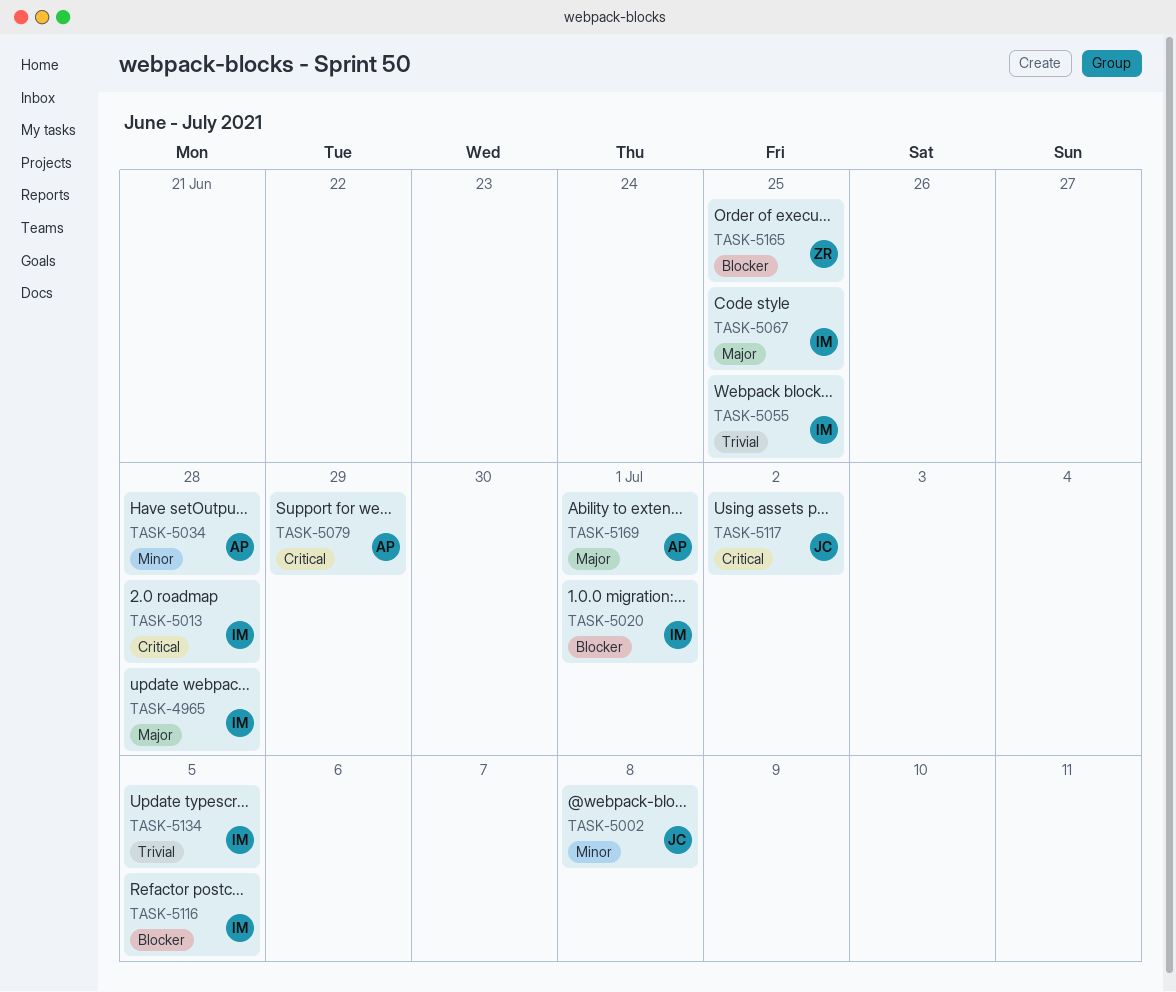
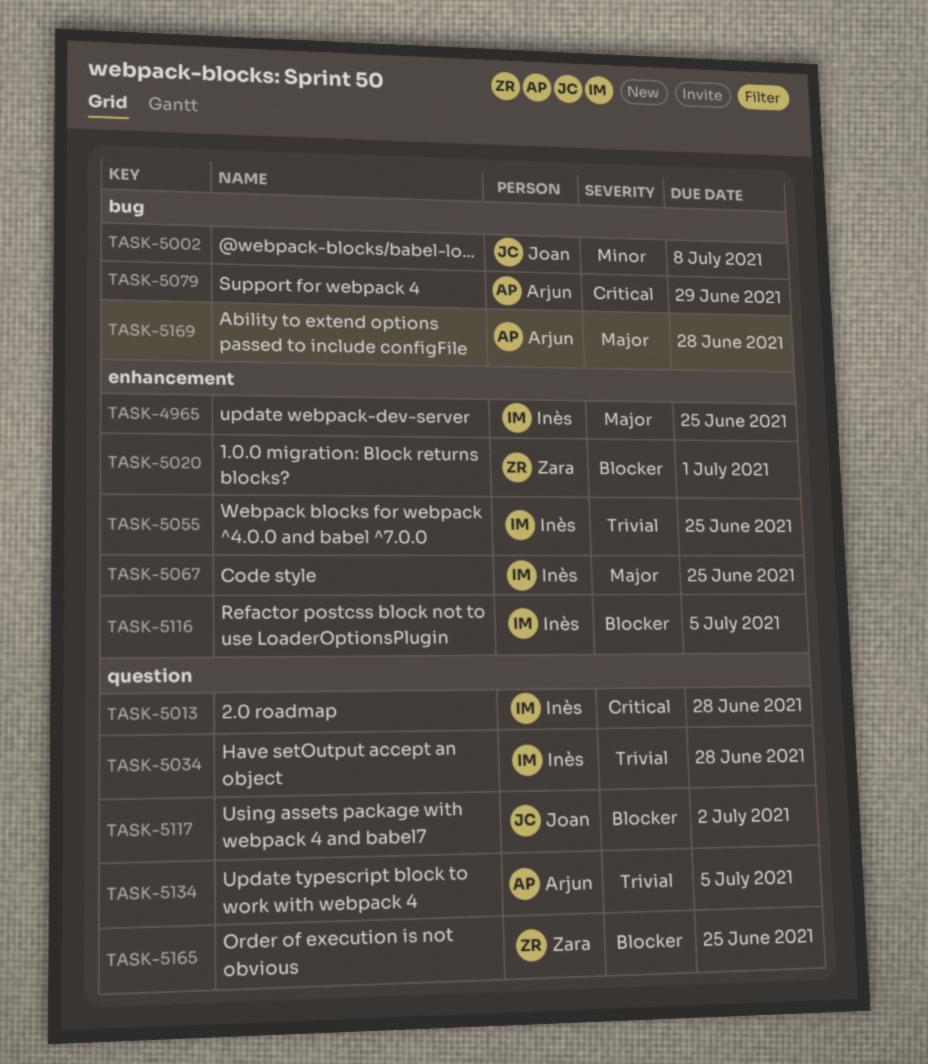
TASK-4965, due: Jun 28 -> Jun 25
TASK-5020, owner: Inès -> Zara
TASK-5034, owner: Arjun -> Inès
TASK-5034, priority: Minor -> Trivial
TASK-5117, priority: Critical -> Blocker
TASK-5134, owner: Inès -> Arjun
TASK-5169, due: Jul 1 -> Jun 28

